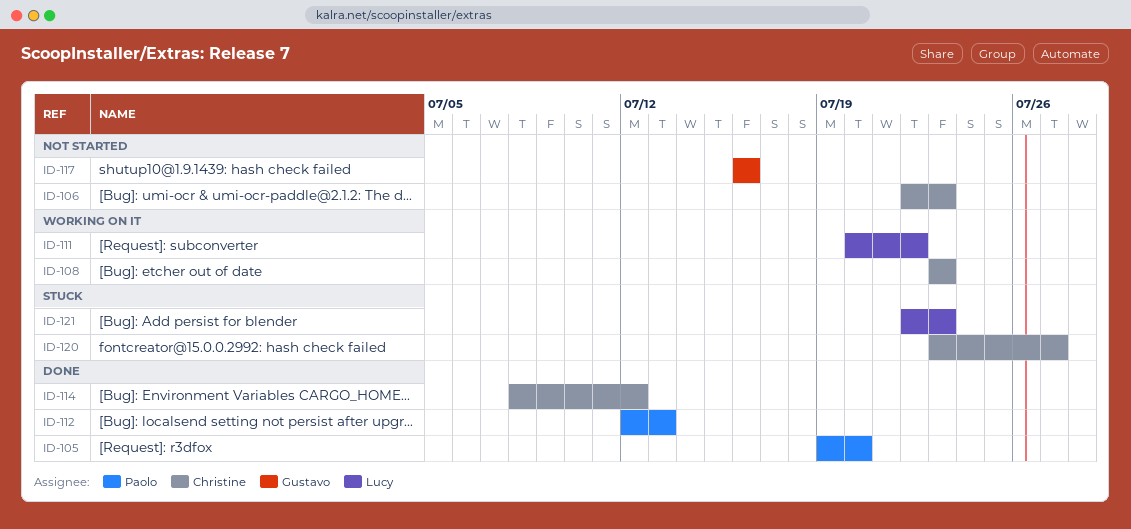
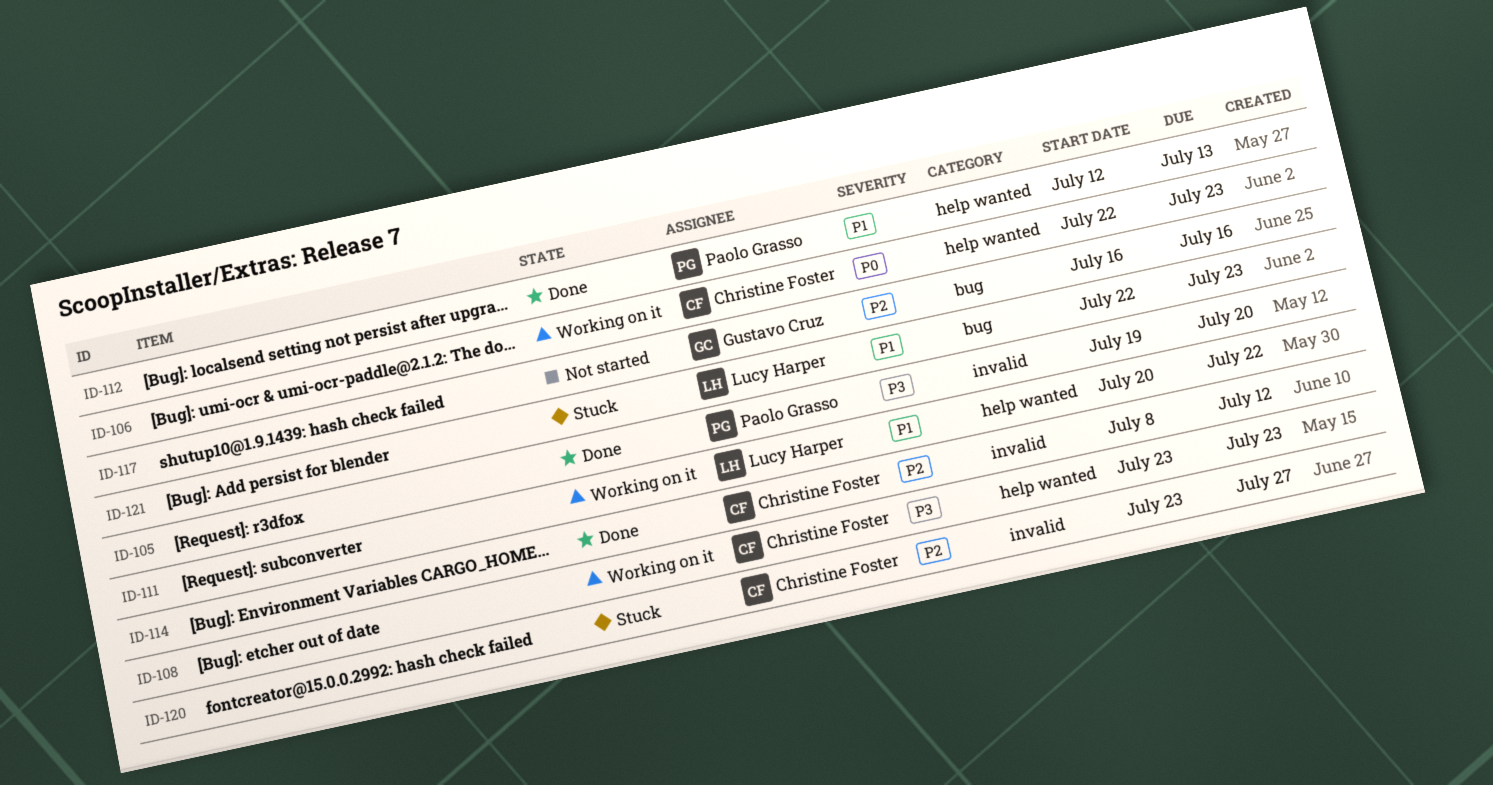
ID-106, status: Not started -> Working on it

